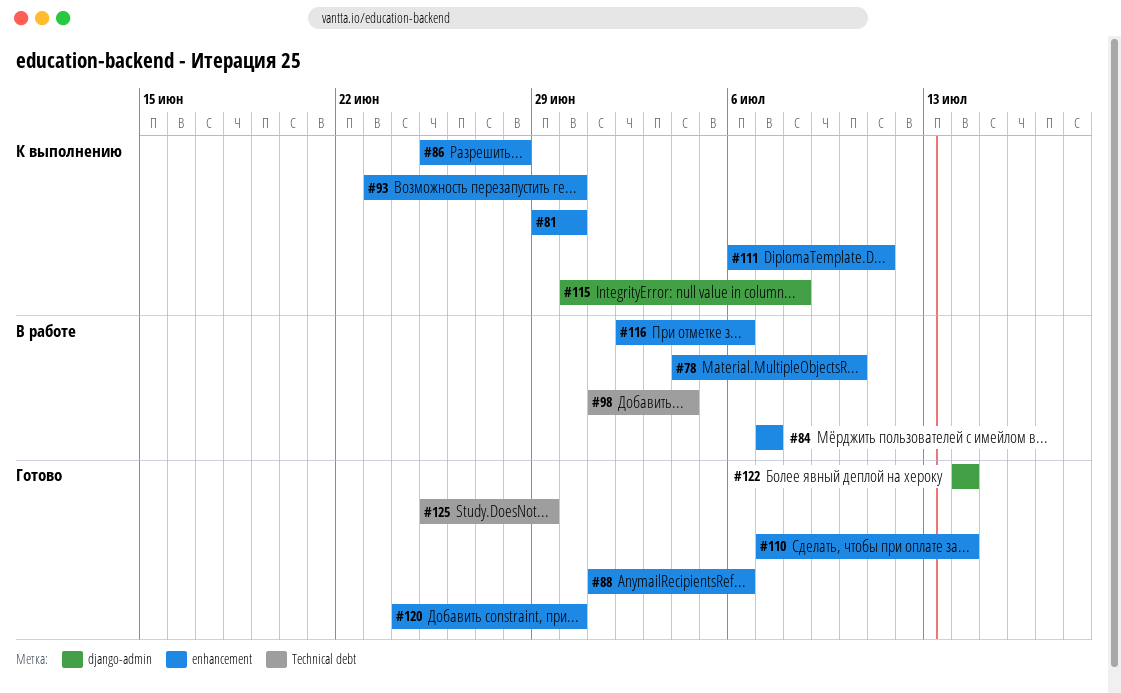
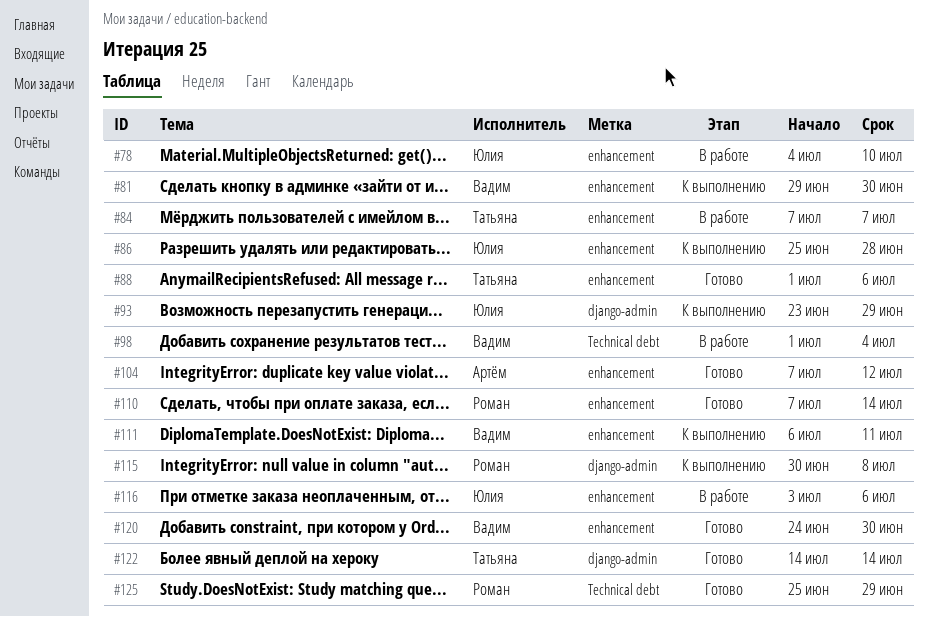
#93, label: enhancement -> django-admin
#93, due: Jun 30 -> Jun 29
#104: none -> present
#116, start: Jul 2 -> Jul 3

